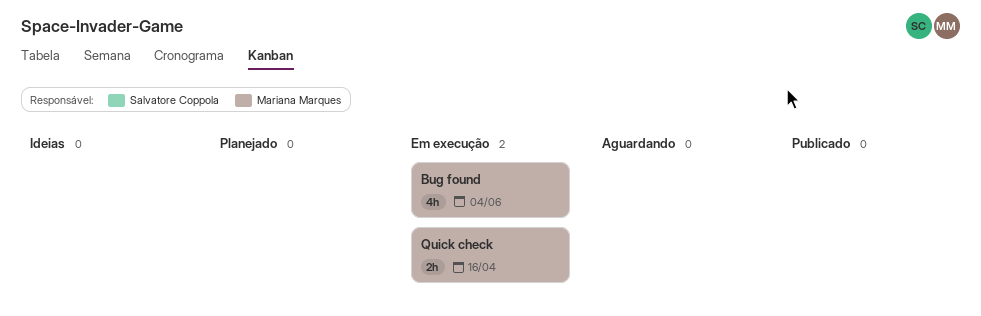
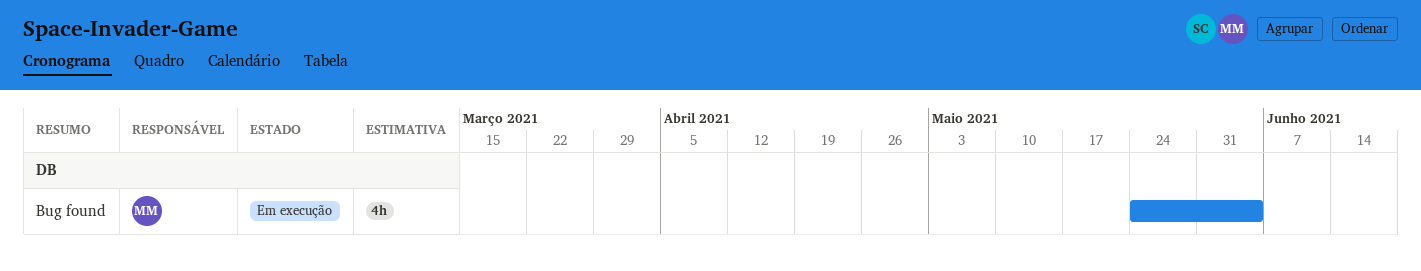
Quick check: present -> none

